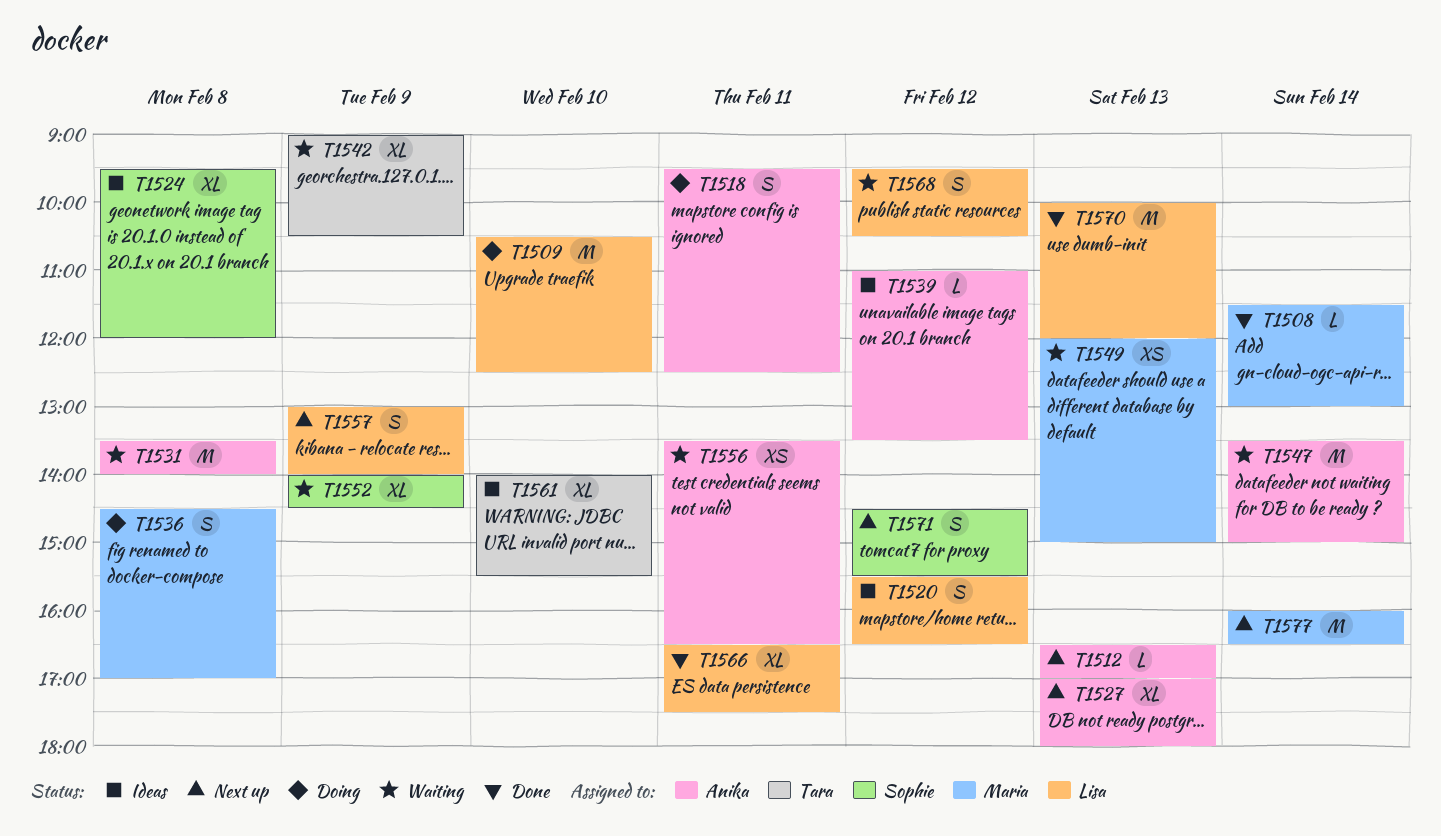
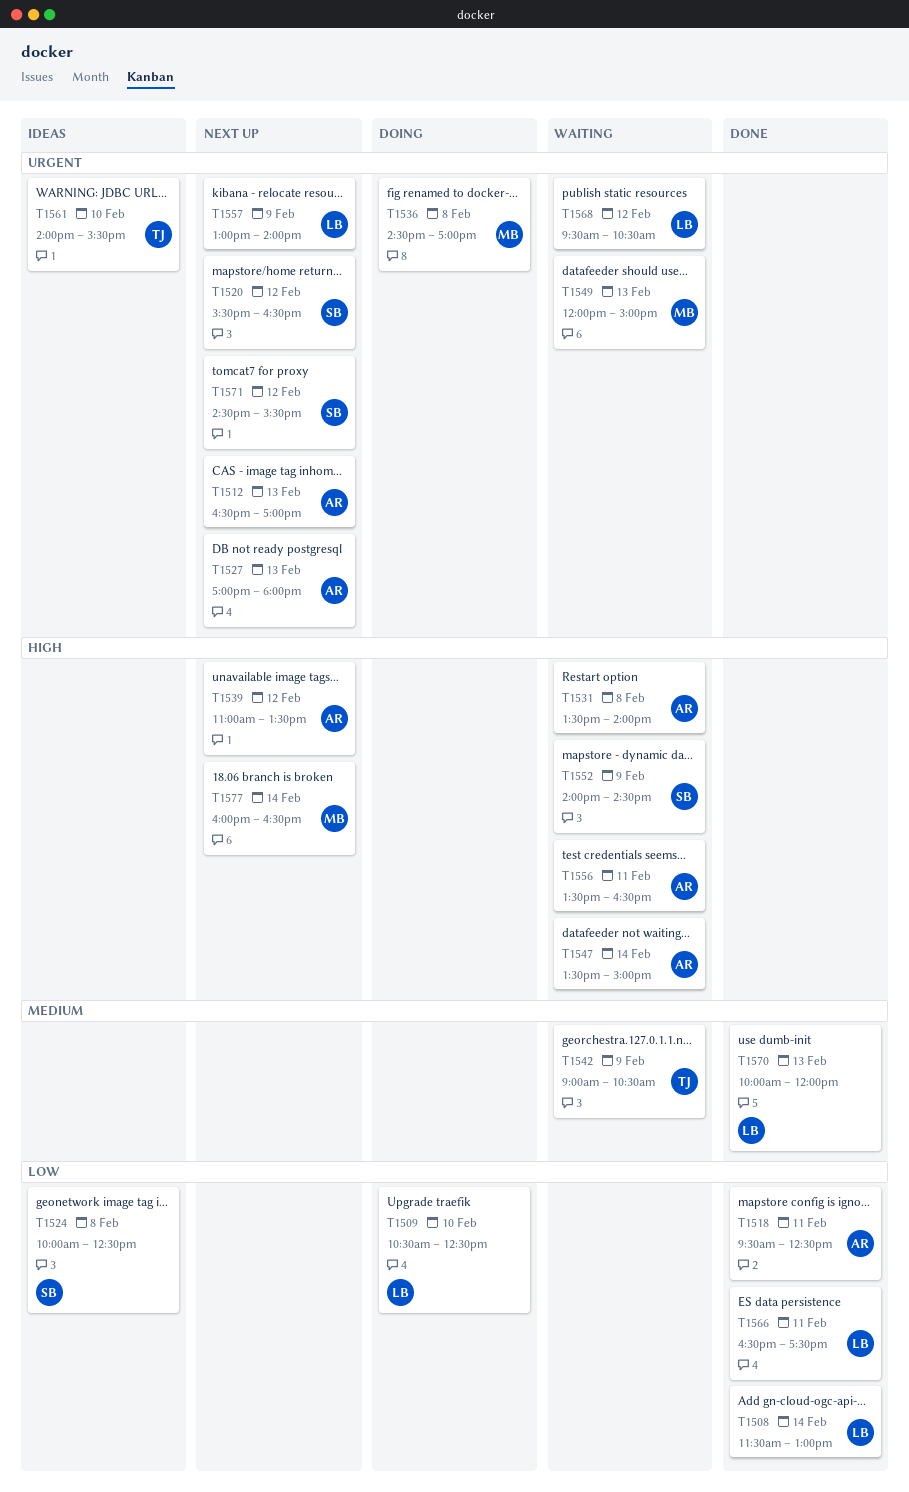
T1508, owner: Maria -> Lisa
T1518, status: Doing -> Done
T1520, status: Ideas -> Next up
T1520, owner: Lisa -> Sophie
T1524, begins: 09:30 -> 10:00
T1524, ends: 12:00 -> 12:30
T1539, status: Ideas -> Next up

